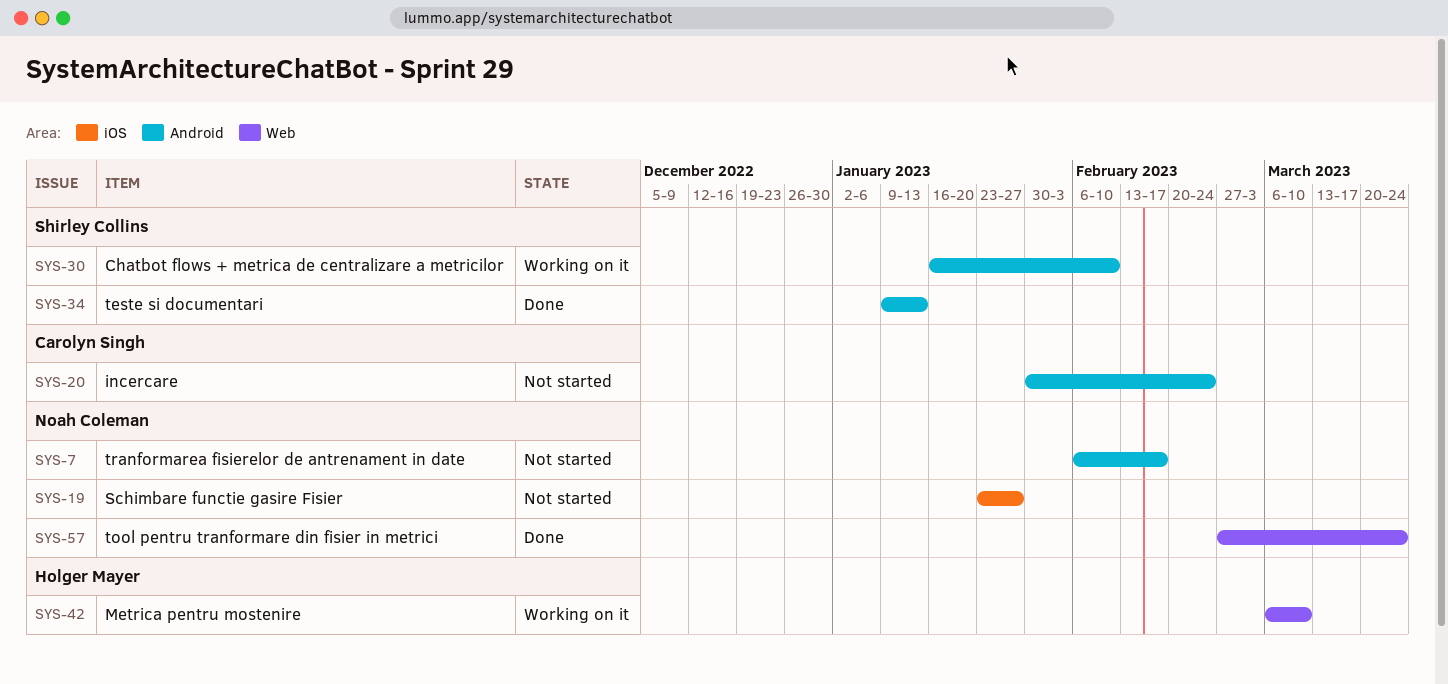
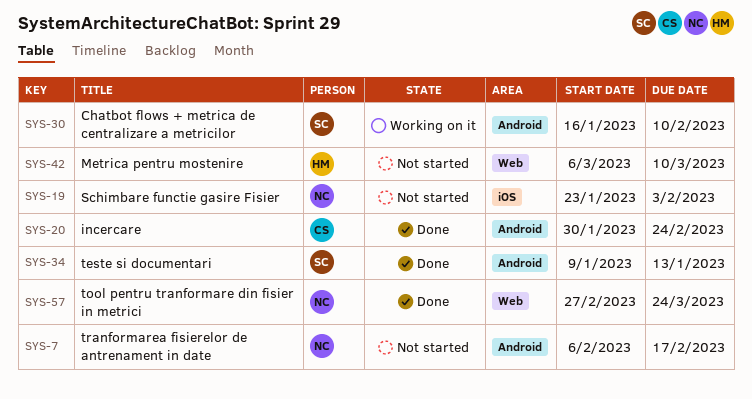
SYS-19, due: Jan 27 -> Feb 3
SYS-20, status: Not started -> Done
SYS-42, status: Working on it -> Not started

